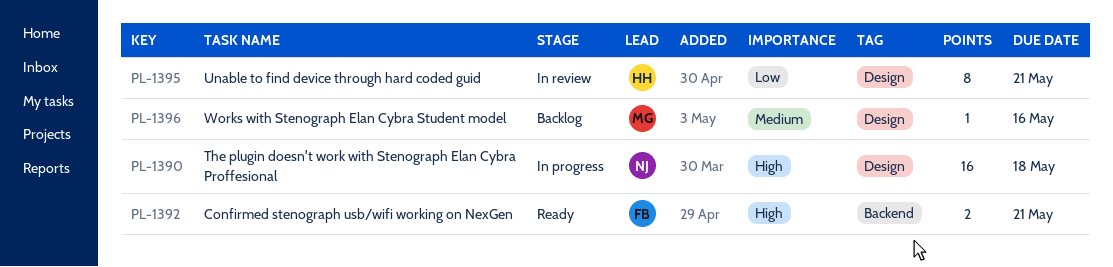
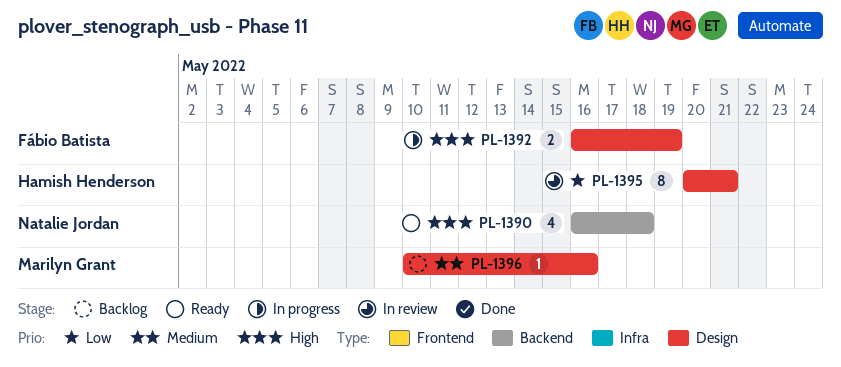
PL-1390, status: In progress -> Ready
PL-1390, label: Design -> Backend
PL-1390, estimate: 16 -> 4
PL-1392, status: Ready -> In progress
PL-1392, label: Backend -> Design
PL-1392, due: May 21 -> May 19

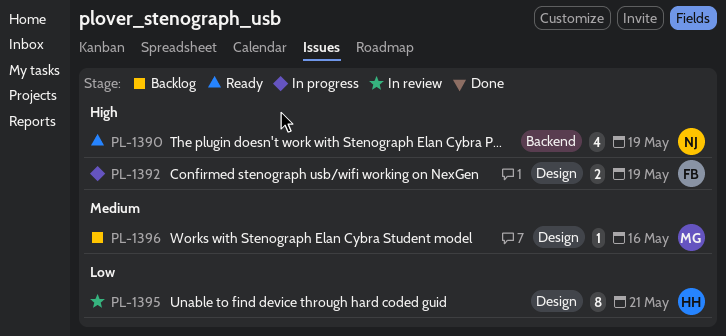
PL-1390, due: May 18 -> May 19

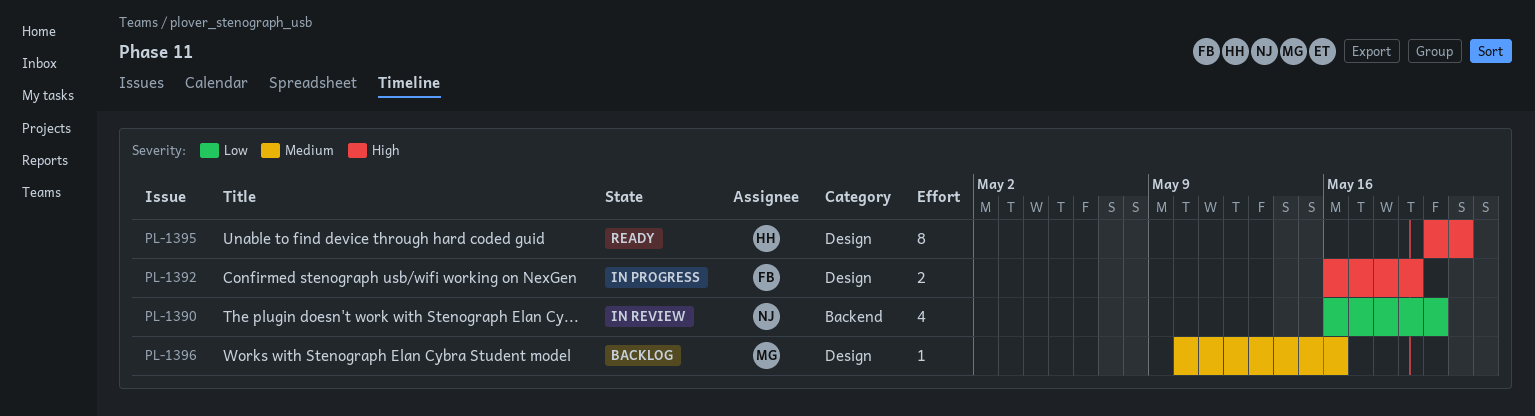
PL-1390, status: Ready -> In review
PL-1390, priority: High -> Low
PL-1390, due: May 19 -> May 20
PL-1395, status: In review -> Ready
PL-1395, priority: Low -> High

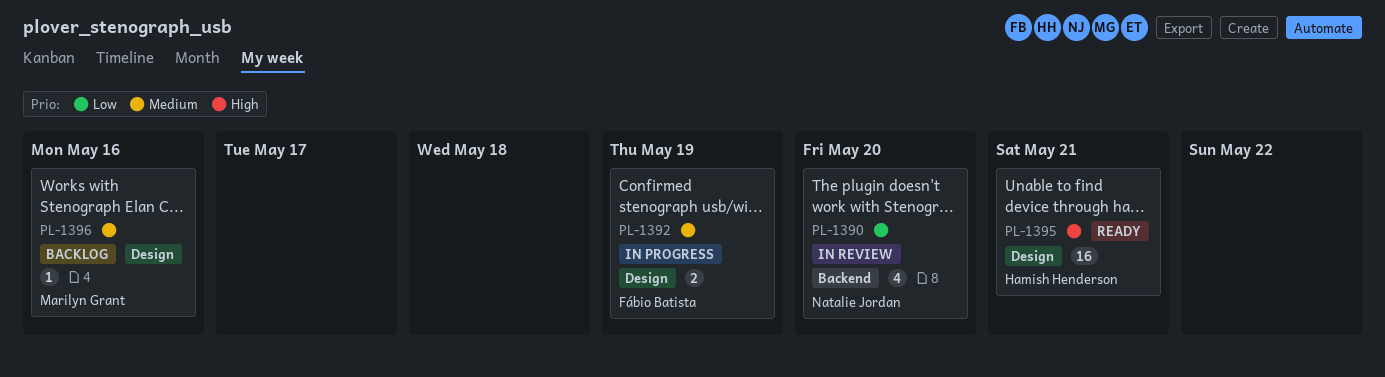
PL-1392, priority: High -> Medium
PL-1395, estimate: 8 -> 16

